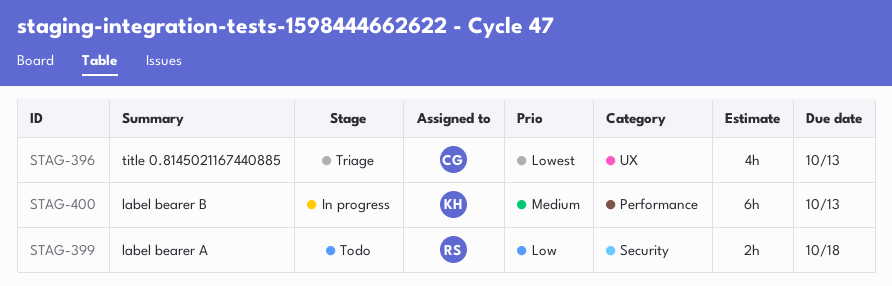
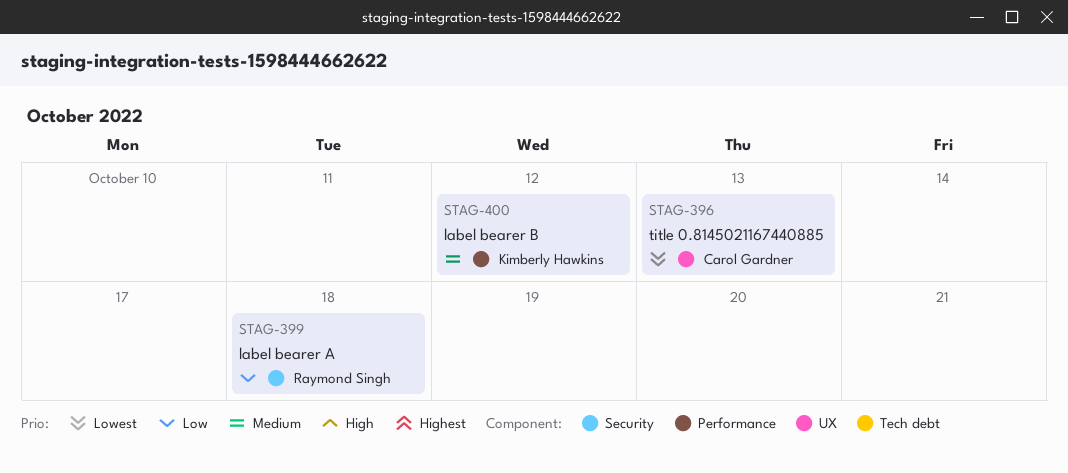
STAG-400, due: Oct 13 -> Oct 12

